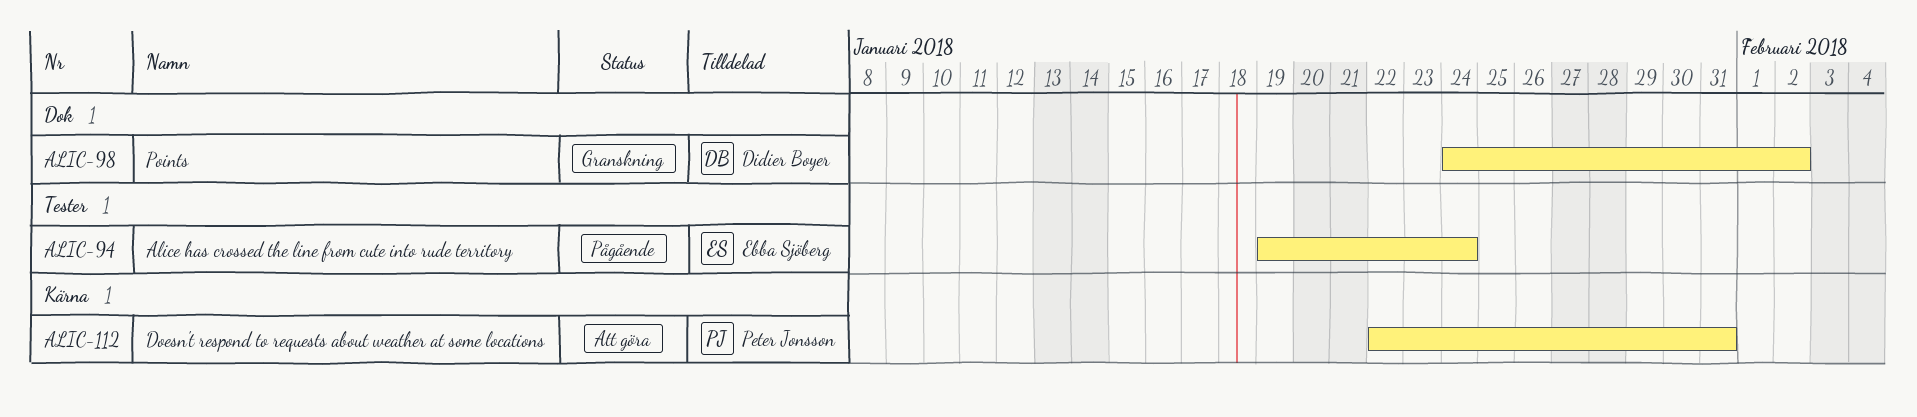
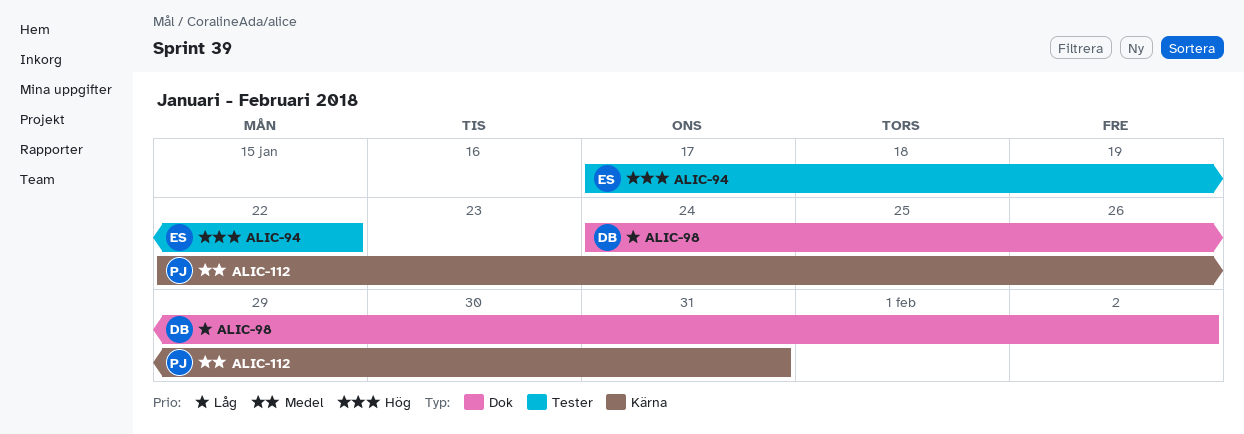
ALIC-94, start: Jan 19 -> Jan 17
ALIC-94, due: Jan 24 -> Jan 22

